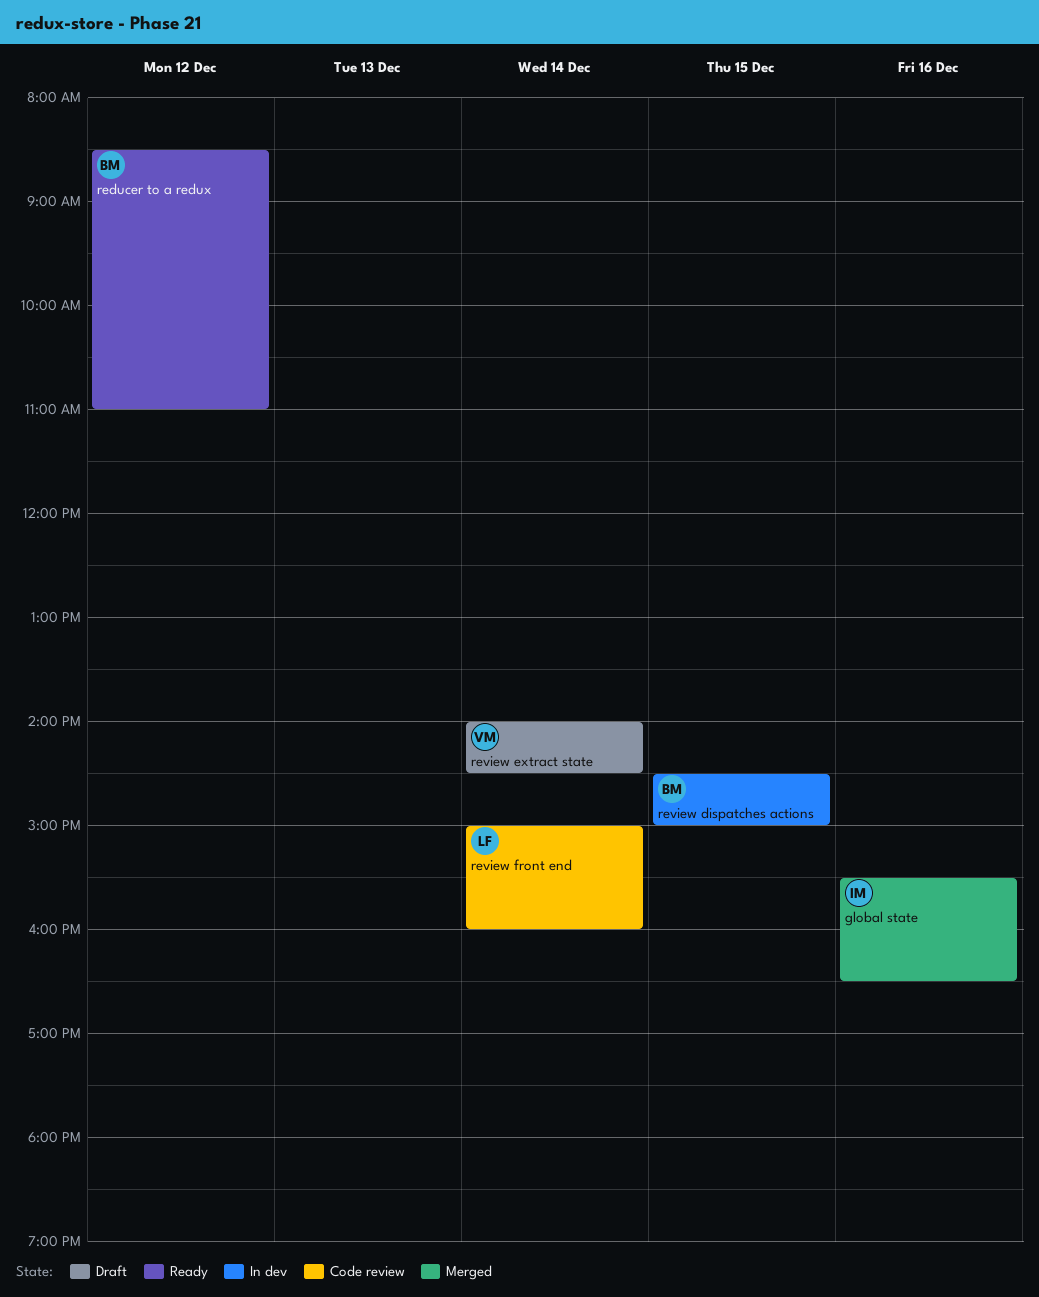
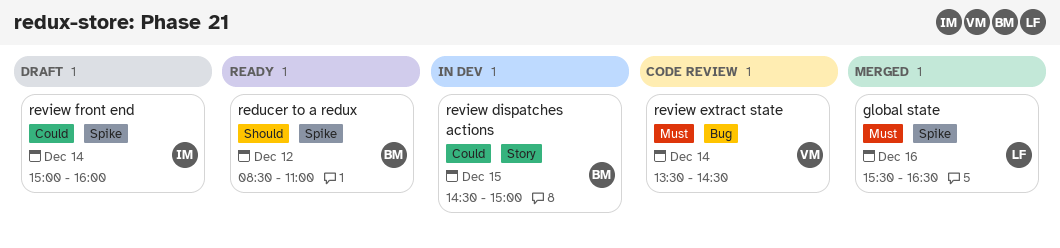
global state, owner: IM -> LF
review extract state, status: Draft -> Code review
review extract state, begins: 14:00 -> 13:30
review front end, status: Code review -> Draft
review front end, owner: LF -> IM

